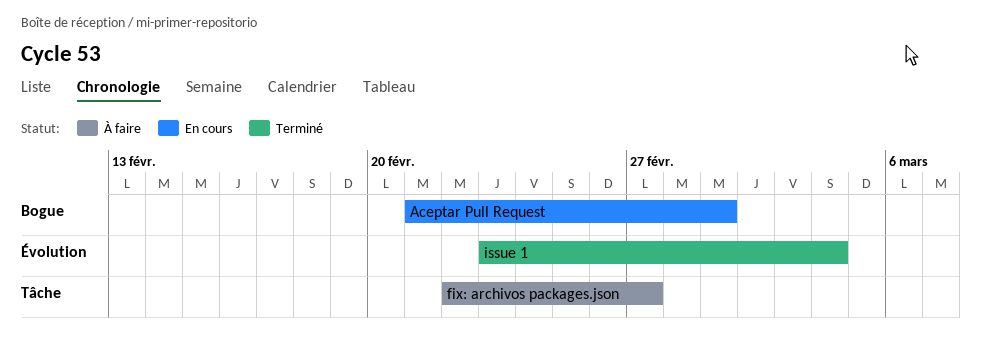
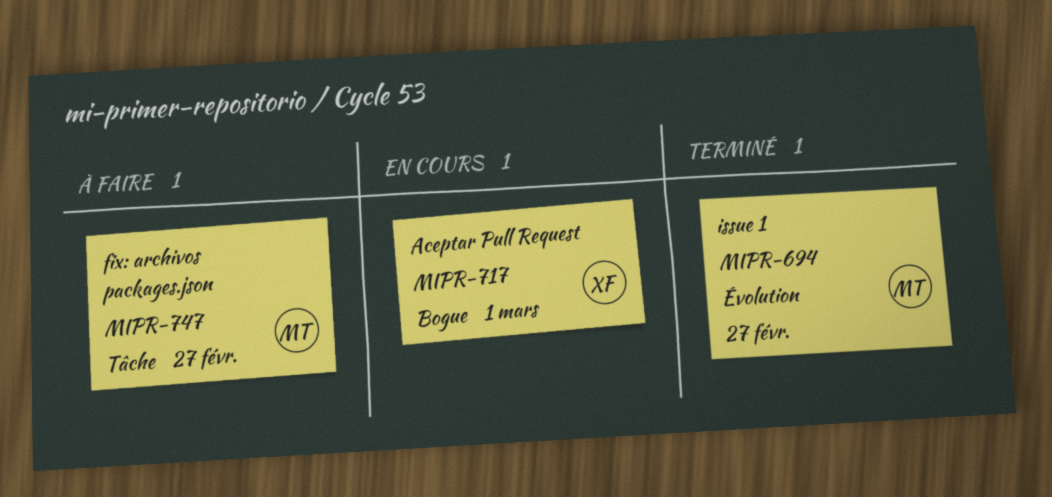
issue 1, due: Mar 4 -> Feb 27

